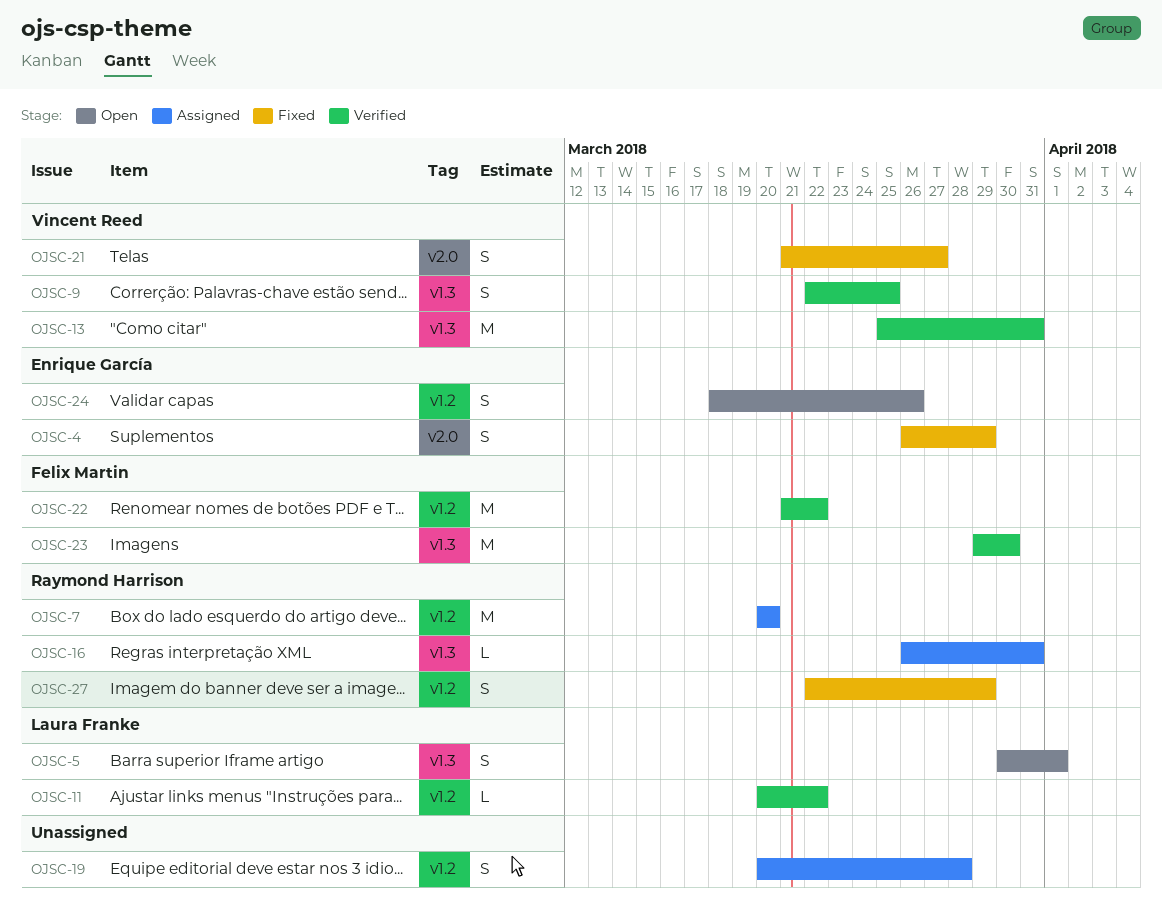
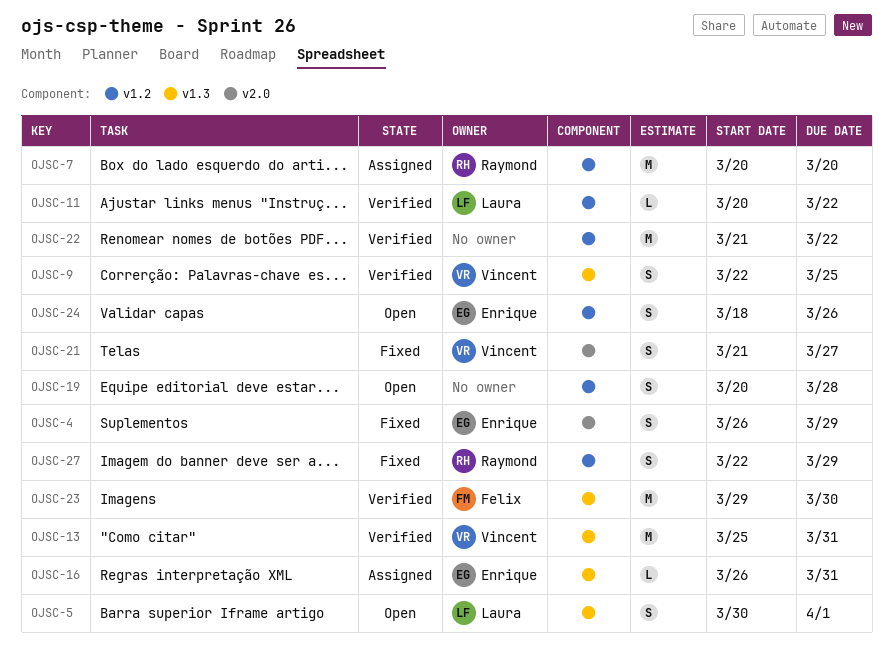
OJSC-16, owner: Raymond Harrison -> Enrique García
OJSC-19, status: Assigned -> Open
OJSC-22, owner: Felix Martin -> none

